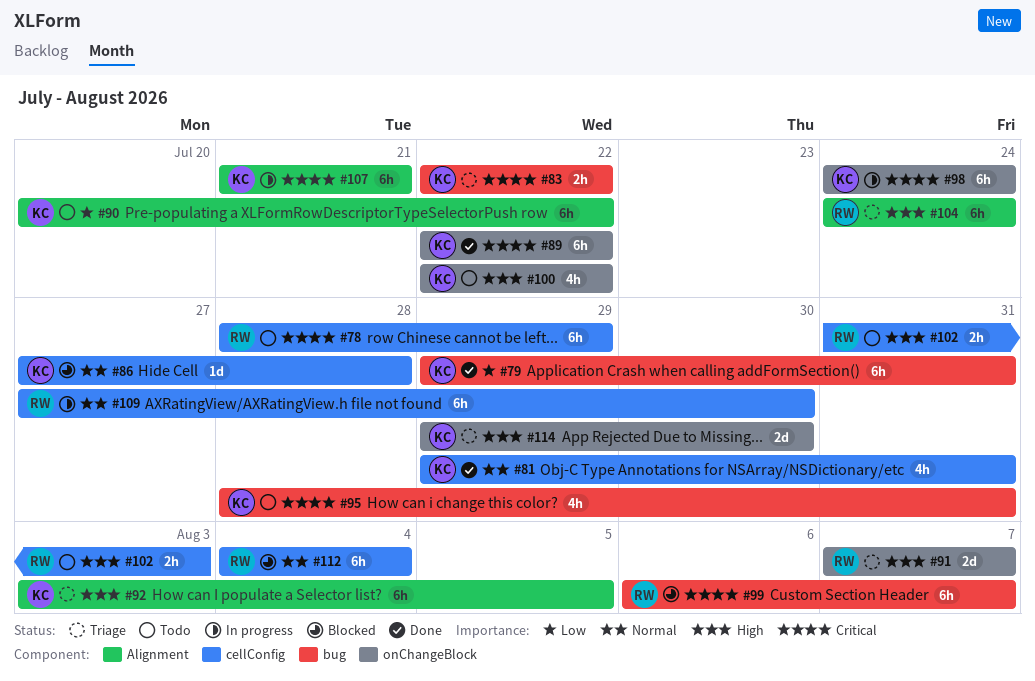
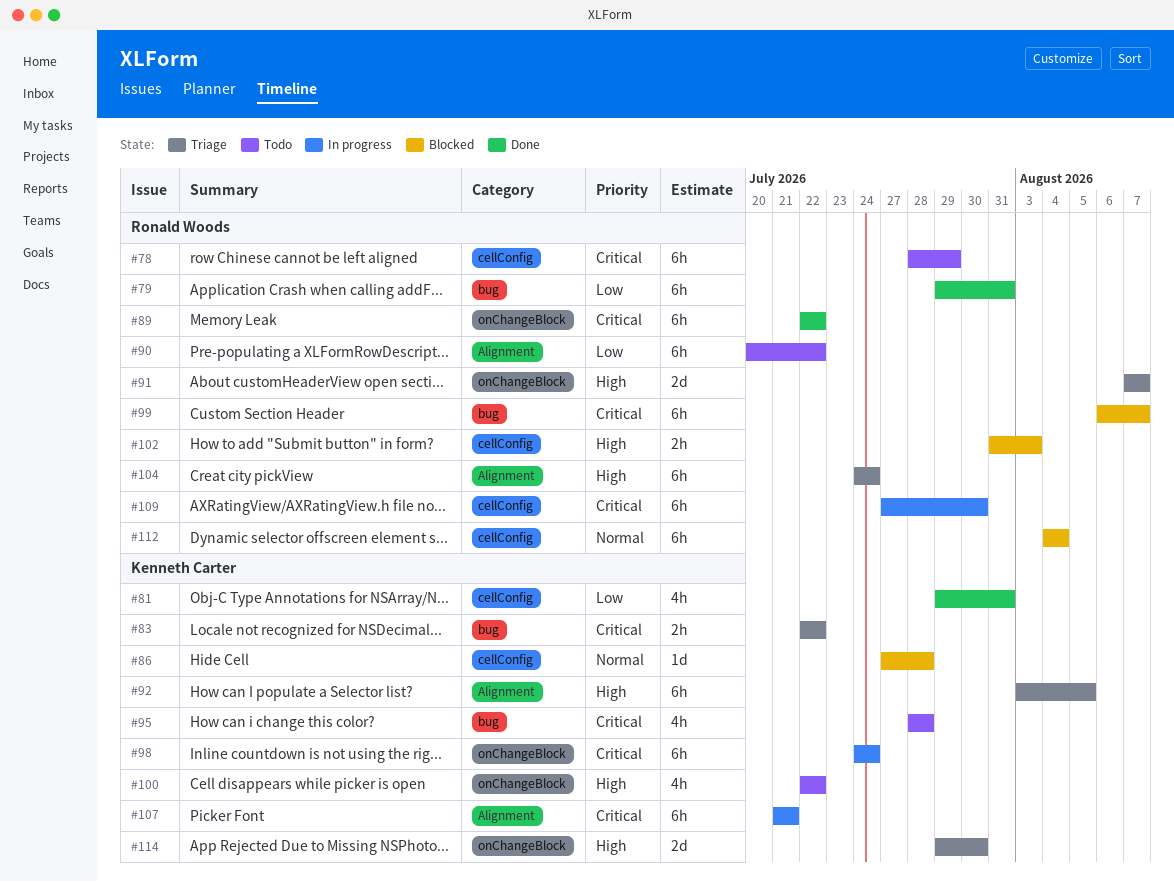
#79, owner: Kenneth Carter -> Ronald Woods
#81, priority: Normal -> Low
#89, owner: Kenneth Carter -> Ronald Woods
#90, owner: Kenneth Carter -> Ronald Woods
#95, due: Jul 31 -> Jul 28
#102, status: Todo -> Blocked
#109, priority: Normal -> Critical

